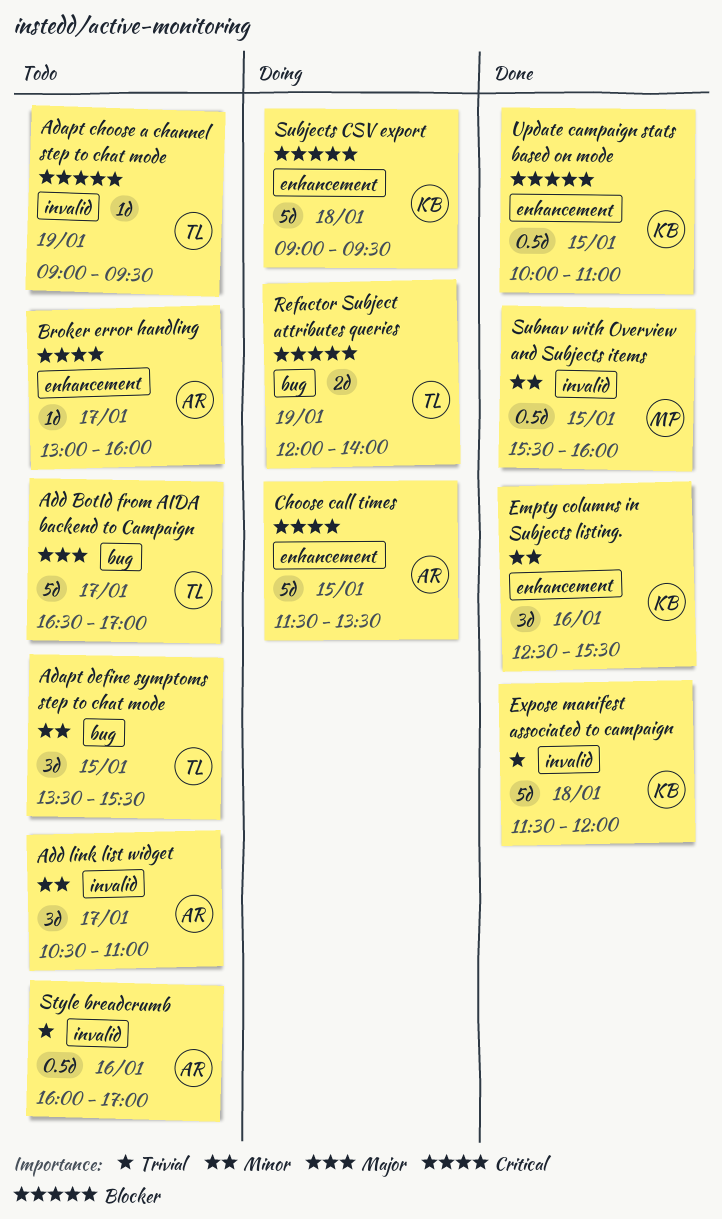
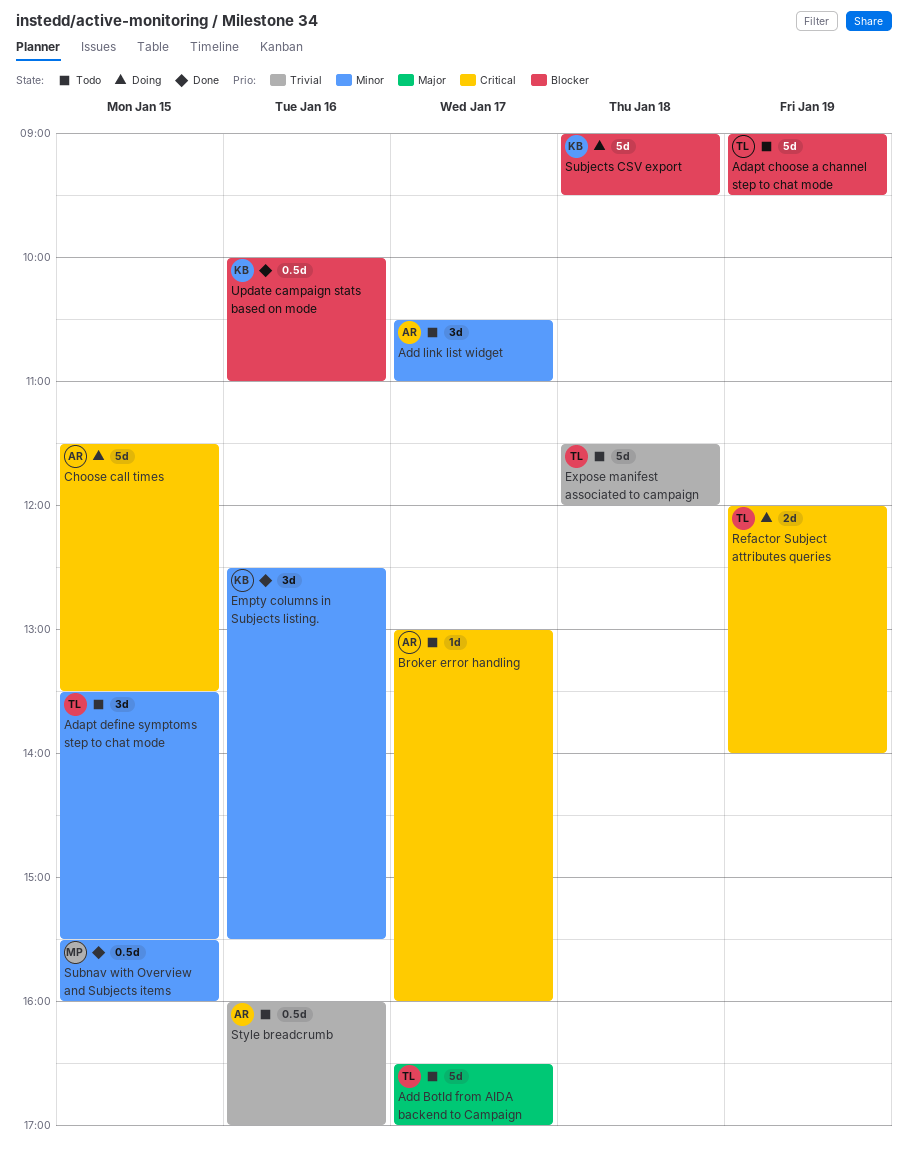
Adapt choose a channel step to chat mode, estimate: 1d -> 5d
Expose manifest associated to campaign, status: Done -> Todo
Expose manifest associated to campaign, owner: KB -> TL
Refactor Subject attributes queries, priority: Blocker -> Critical
Update campaign stats based on mode, day: Jan 15 -> Jan 16

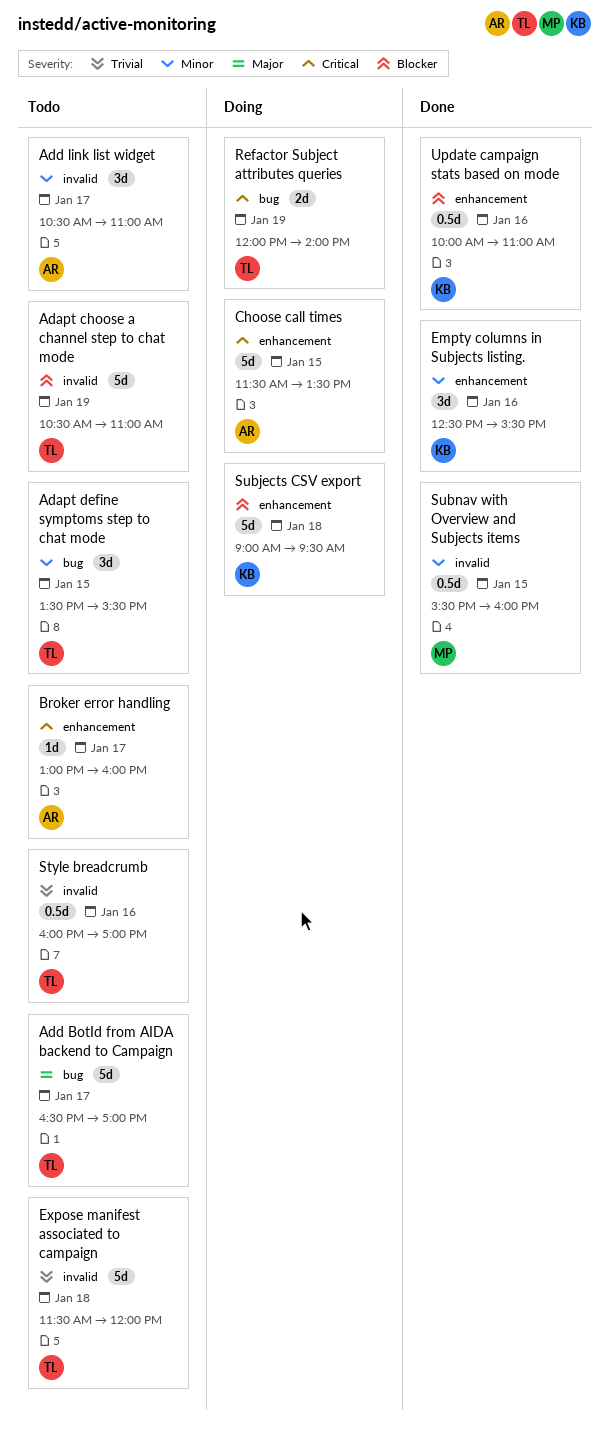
Adapt choose a channel step to chat mode, begins: 09:00 -> 10:30
Adapt choose a channel step to chat mode, ends: 09:30 -> 11:00
Style breadcrumb, owner: AR -> TL

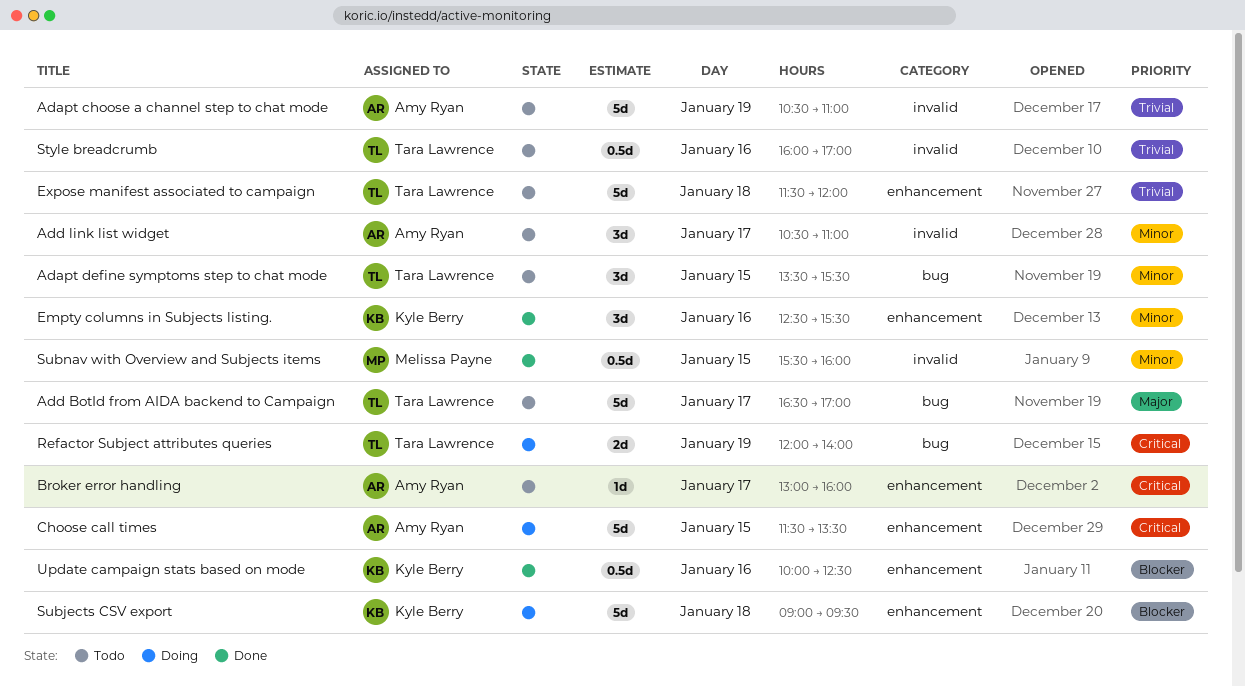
Adapt choose a channel step to chat mode, owner: Tara Lawrence -> Amy Ryan
Adapt choose a channel step to chat mode, priority: Blocker -> Trivial
Expose manifest associated to campaign, label: invalid -> enhancement
Update campaign stats based on mode, ends: 11:00 -> 12:30

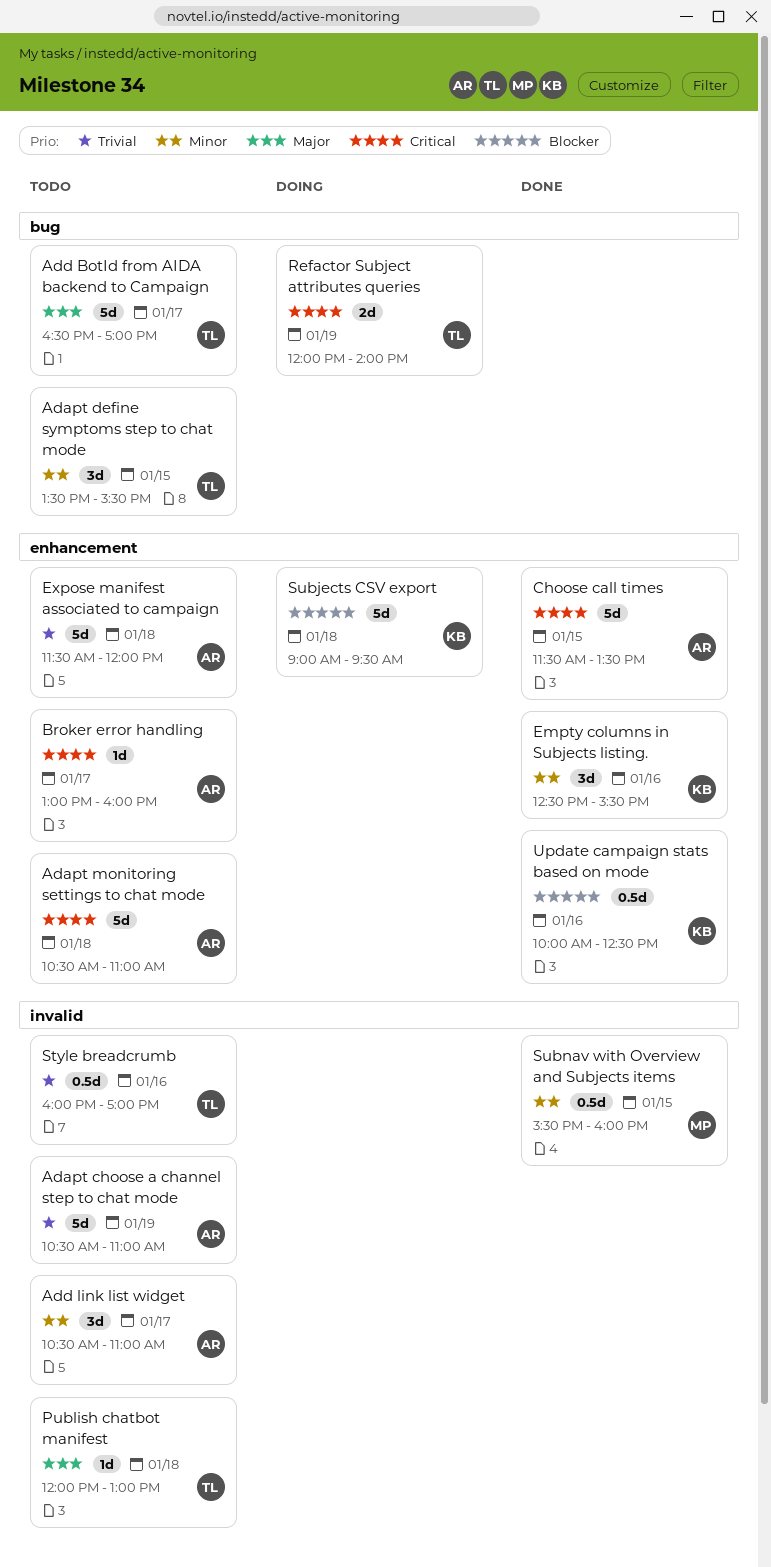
Adapt monitoring settings to chat mode: none -> present
Choose call times, status: Doing -> Done
Expose manifest associated to campaign, owner: Tara Lawrence -> Amy Ryan
Publish chatbot manifest: none -> present

